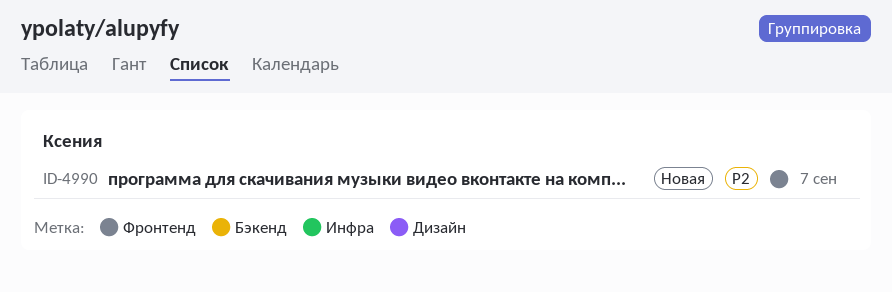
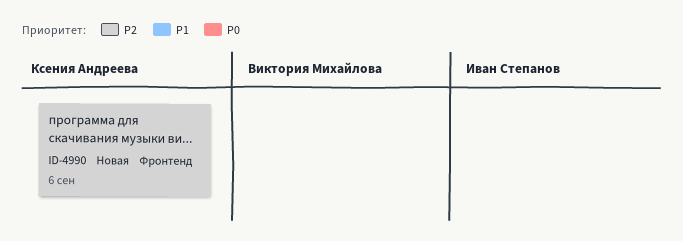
ID-4990, due: Sep 7 -> Sep 6

